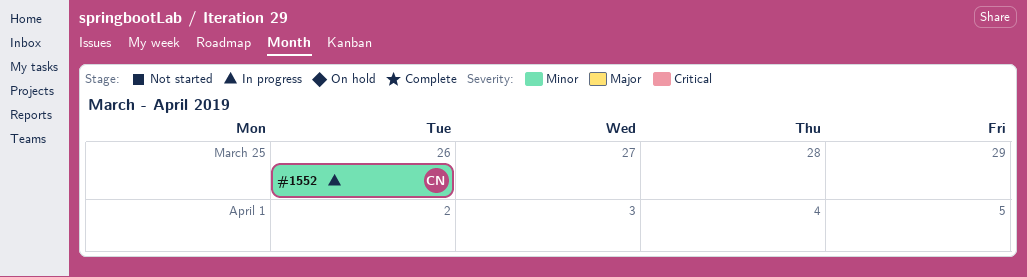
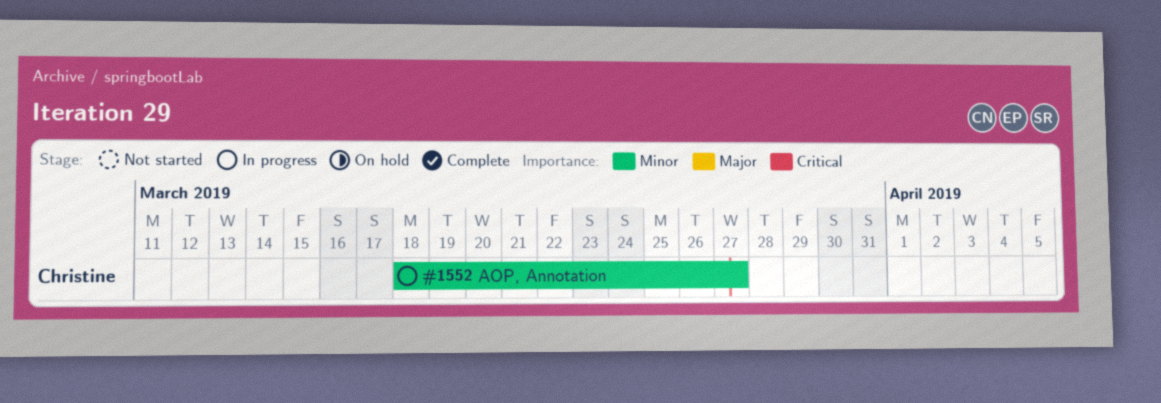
#1552, due: Mar 26 -> Mar 27

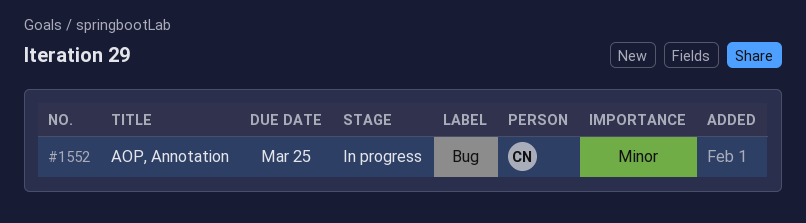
#1552, due: Mar 27 -> Mar 25

